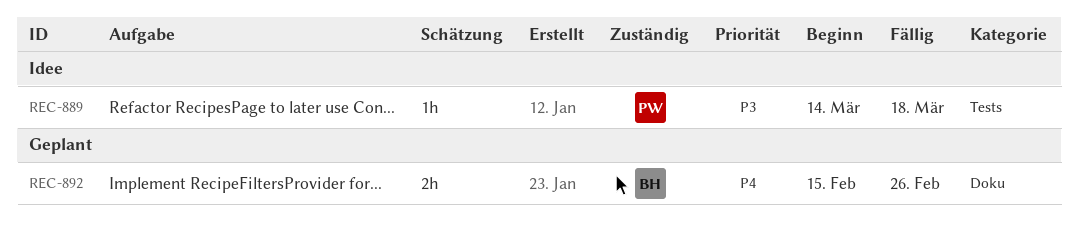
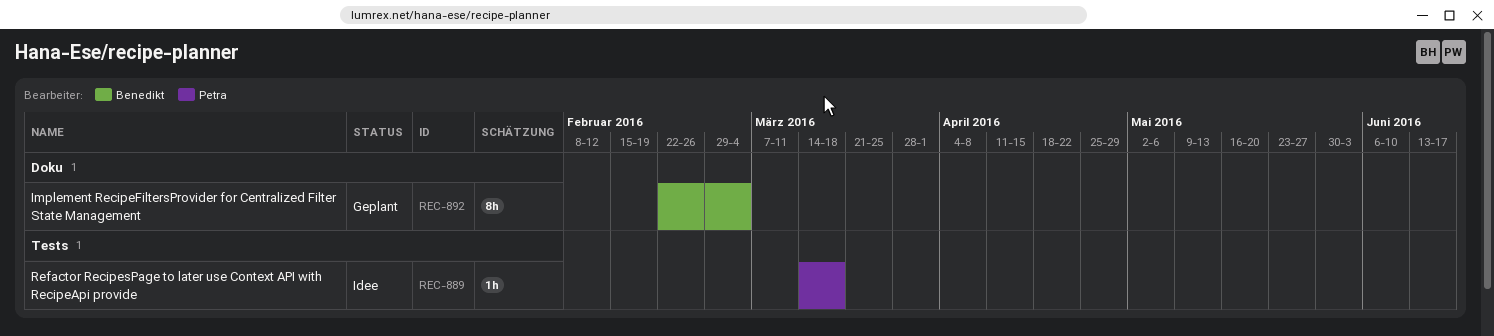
REC-892, estimate: 2h -> 8h
REC-892, start: Feb 15 -> Feb 22
REC-892, due: Feb 26 -> Mar 4

